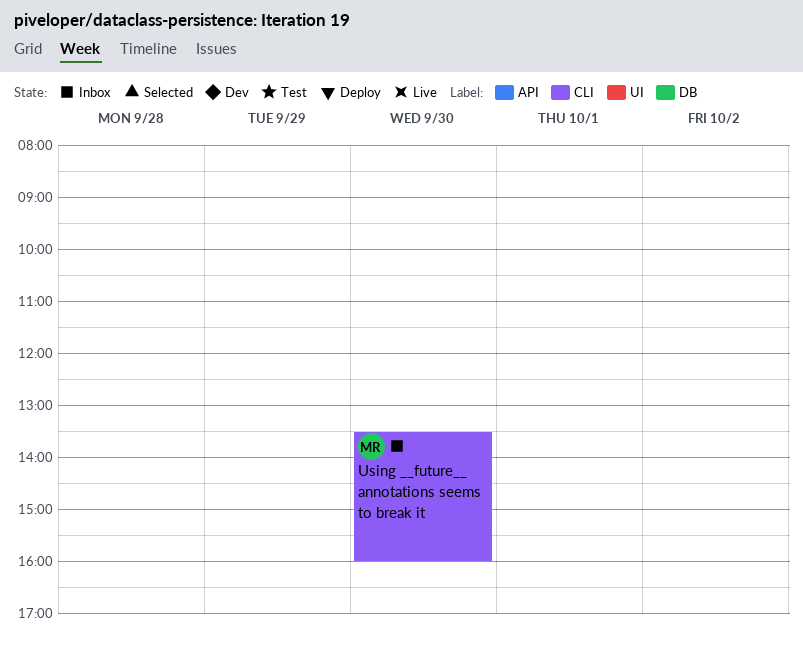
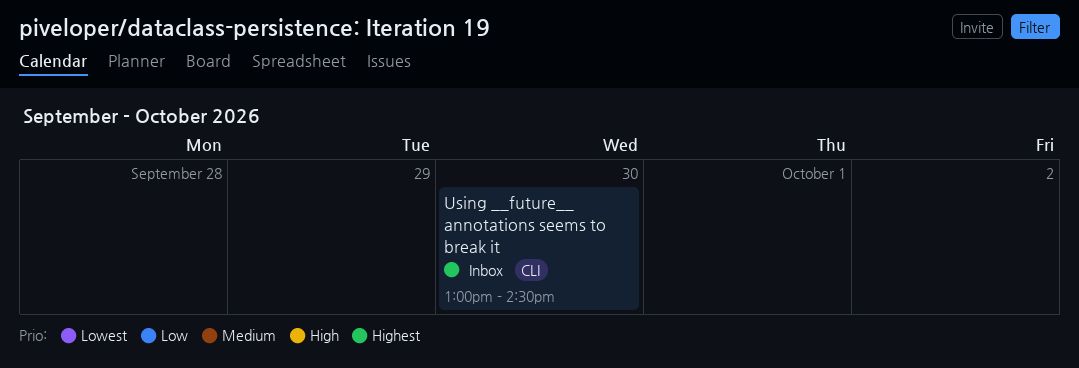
Using __future__ annotations seems to break it, begins: 13:30 -> 13:00
Using __future__ annotations seems to break it, ends: 16:00 -> 14:30

